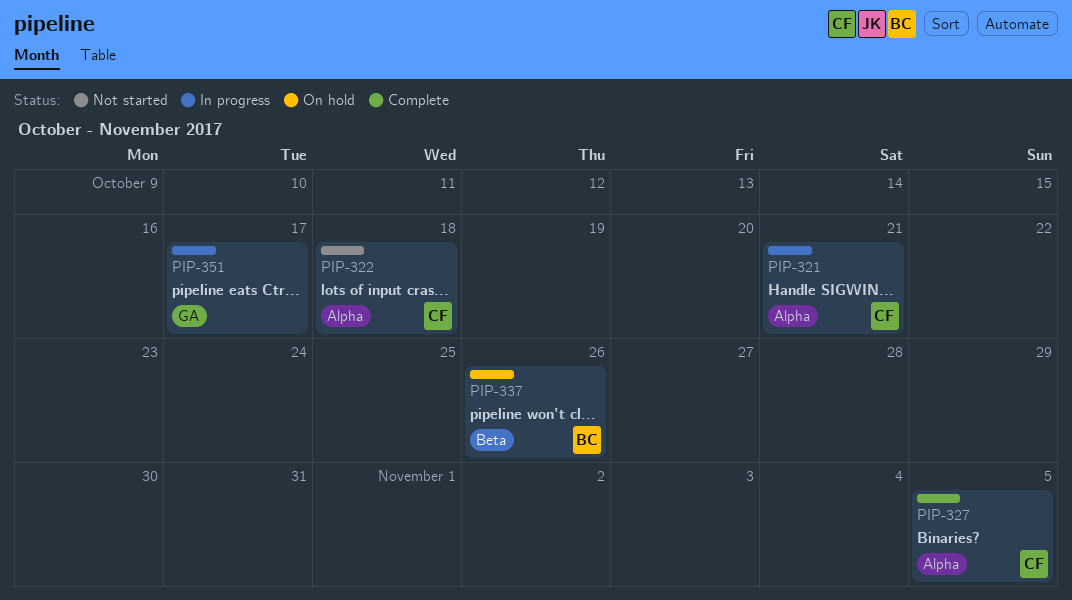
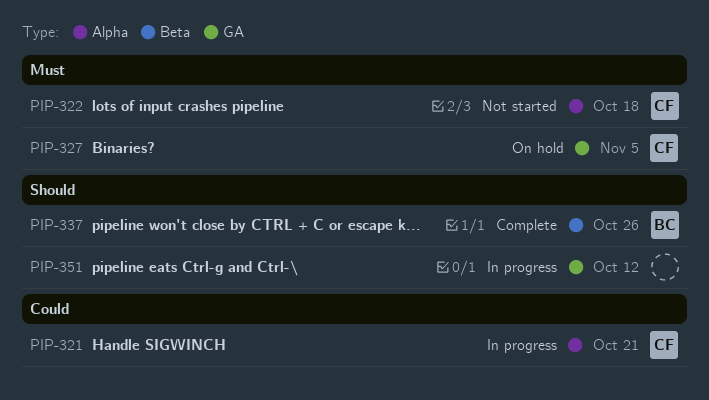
PIP-327, status: Complete -> On hold
PIP-327, label: Alpha -> GA
PIP-337, status: On hold -> Complete
PIP-351, due: Oct 17 -> Oct 12

